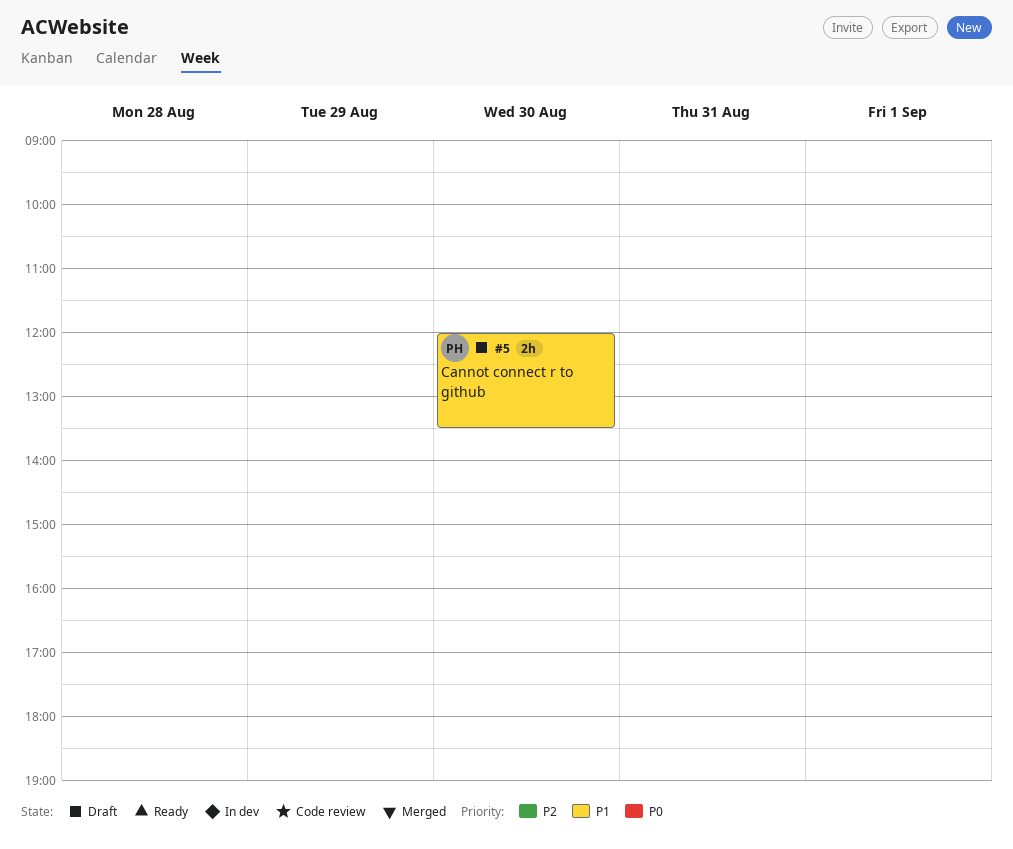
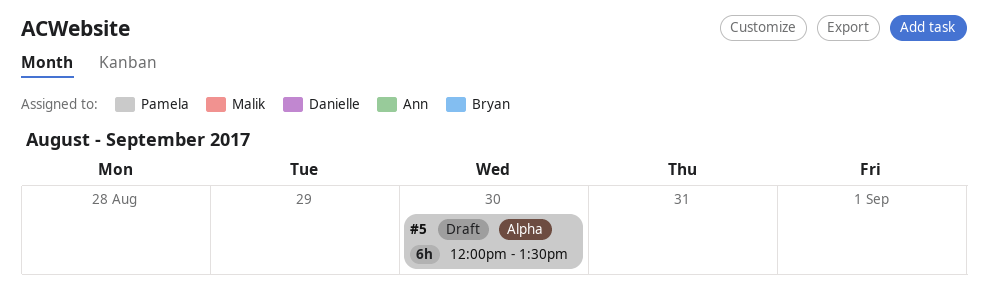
#5, estimate: 2h -> 6h

